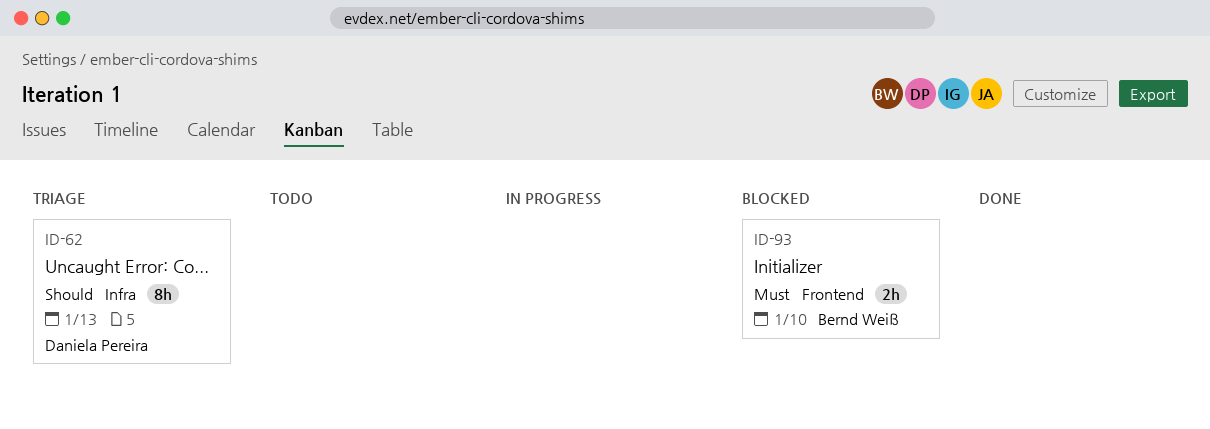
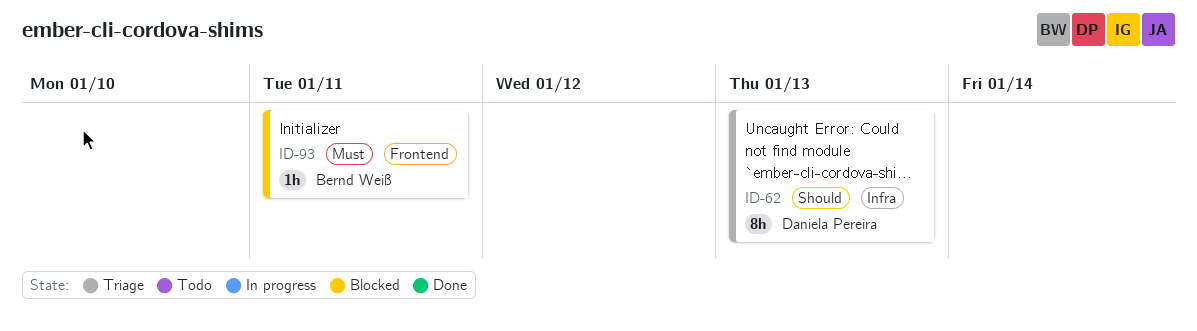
ID-93, estimate: 2h -> 1h
ID-93, due: Jan 10 -> Jan 11

